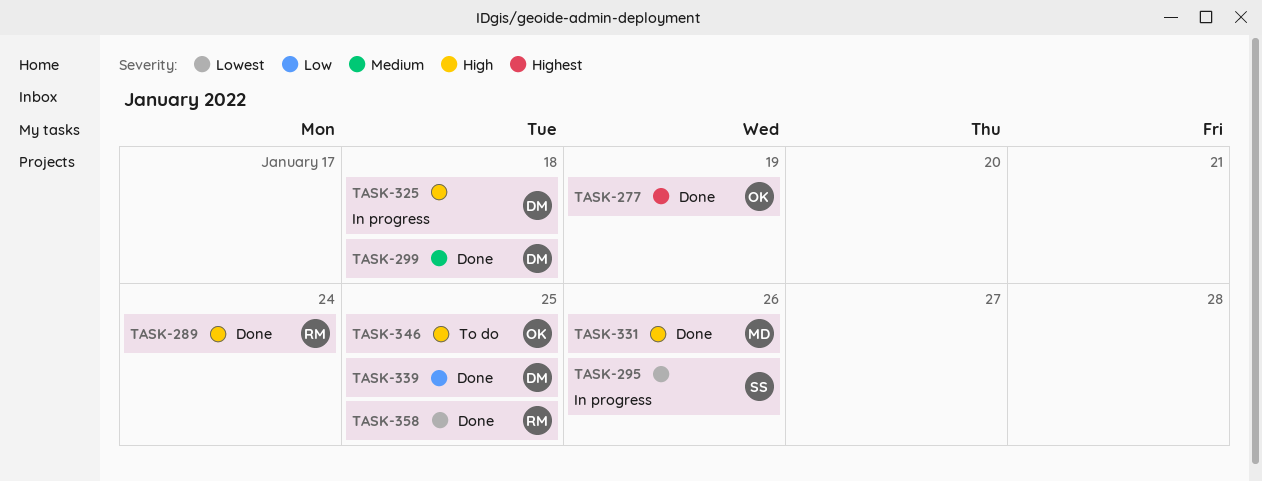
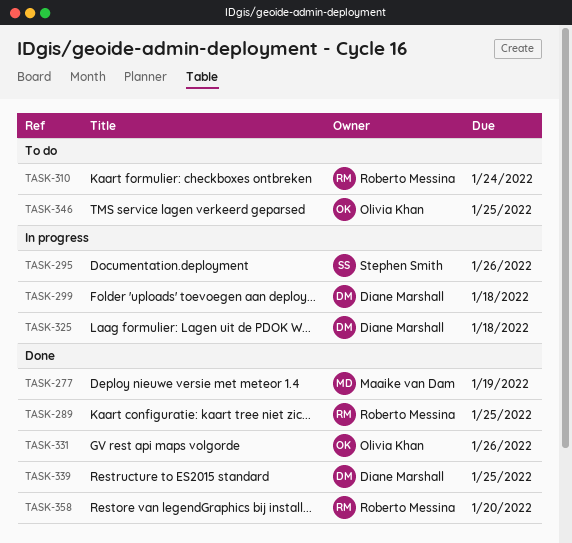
TASK-277, owner: Olivia Khan -> Maaike van Dam
TASK-289, due: Jan 24 -> Jan 25
TASK-299, status: Done -> In progress
TASK-310: none -> present
TASK-331, owner: Maaike van Dam -> Olivia Khan
TASK-358, due: Jan 25 -> Jan 20

